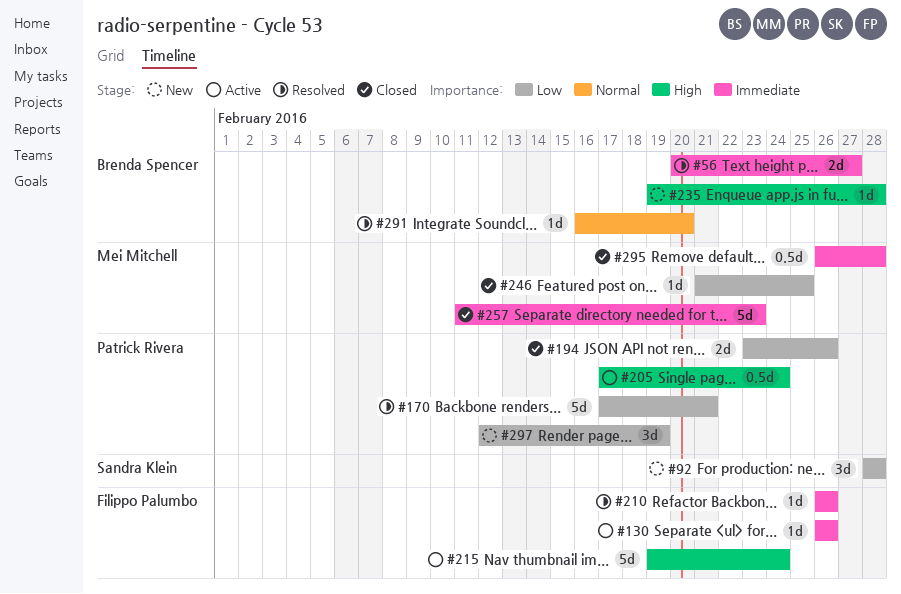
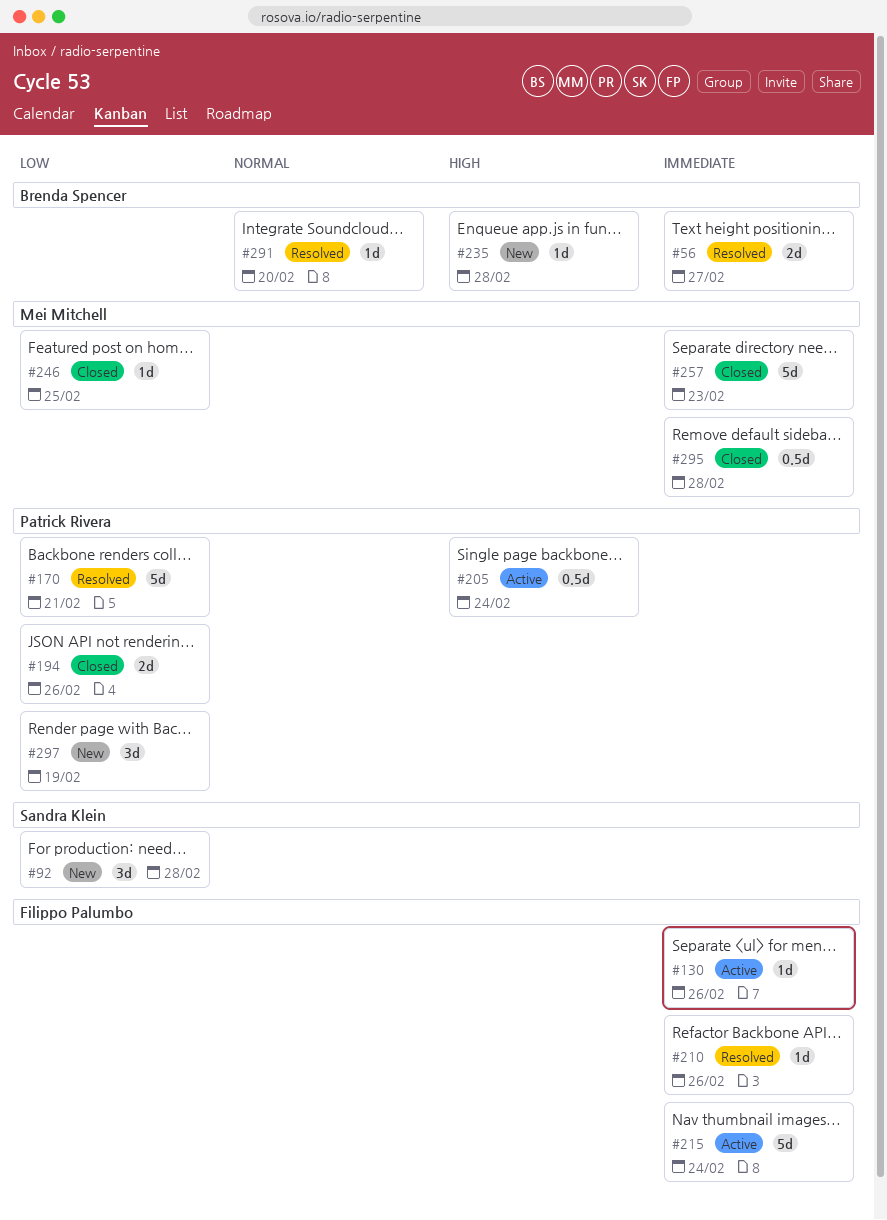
#215, priority: High -> Immediate

